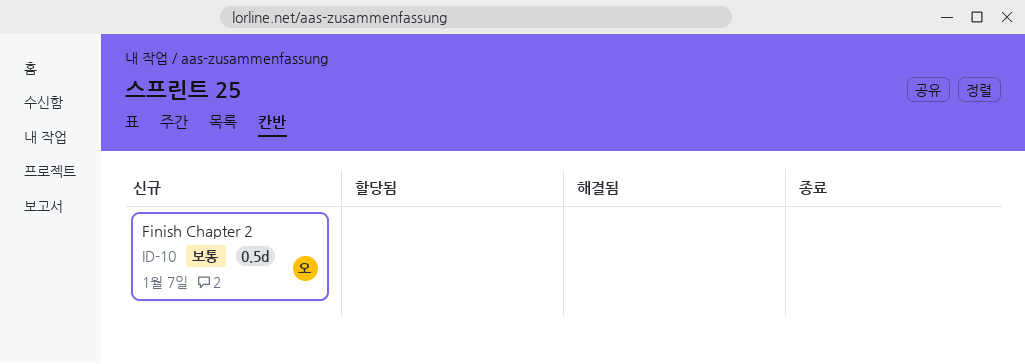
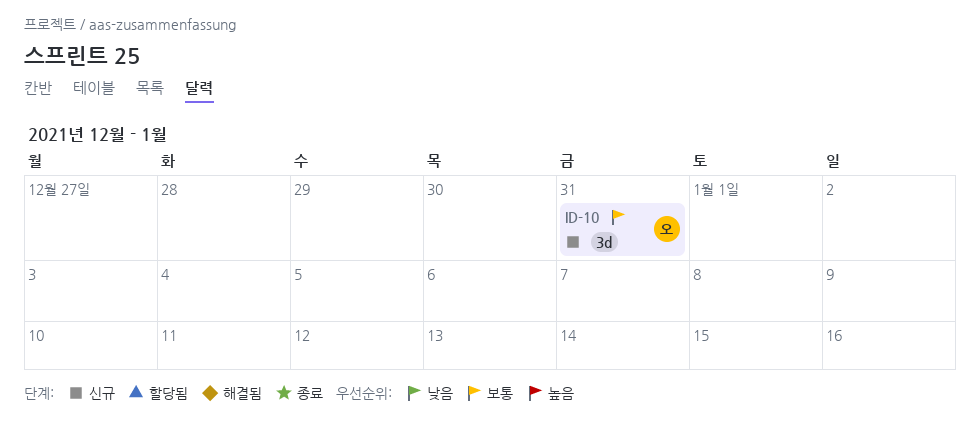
ID-10, estimate: 0.5d -> 3d
ID-10, due: Jan 7 -> Dec 31

